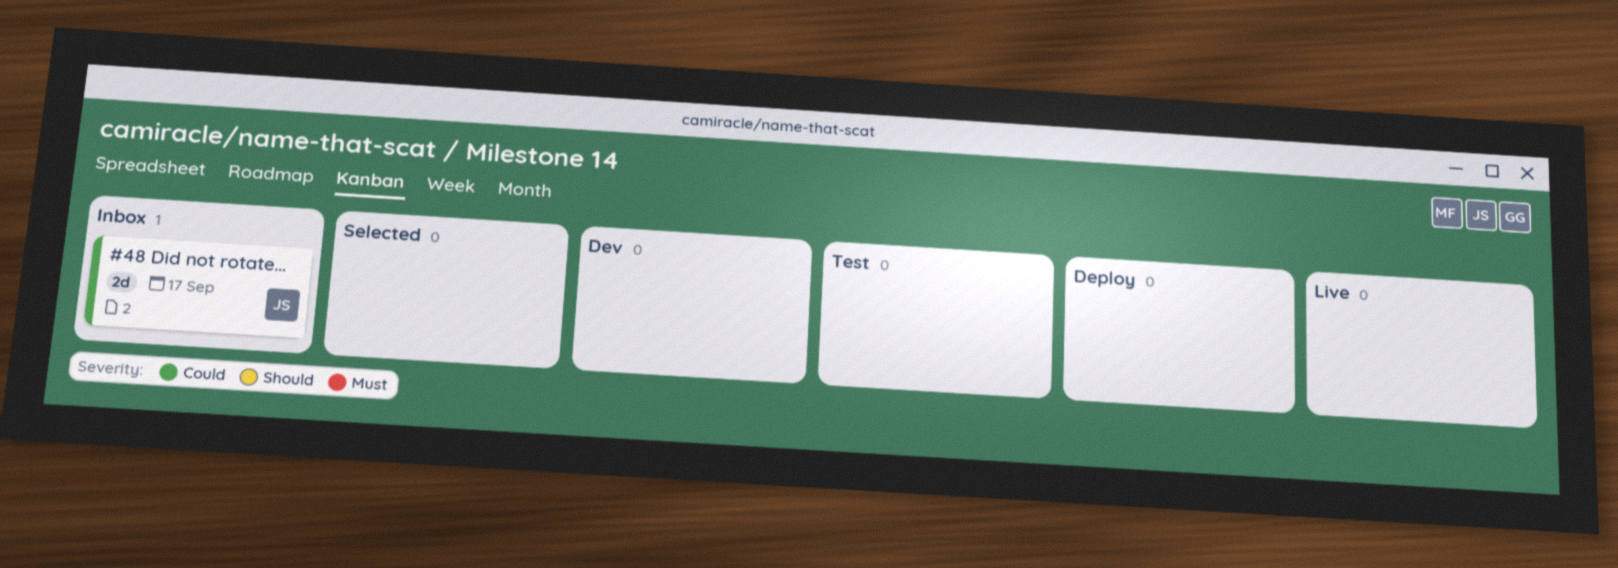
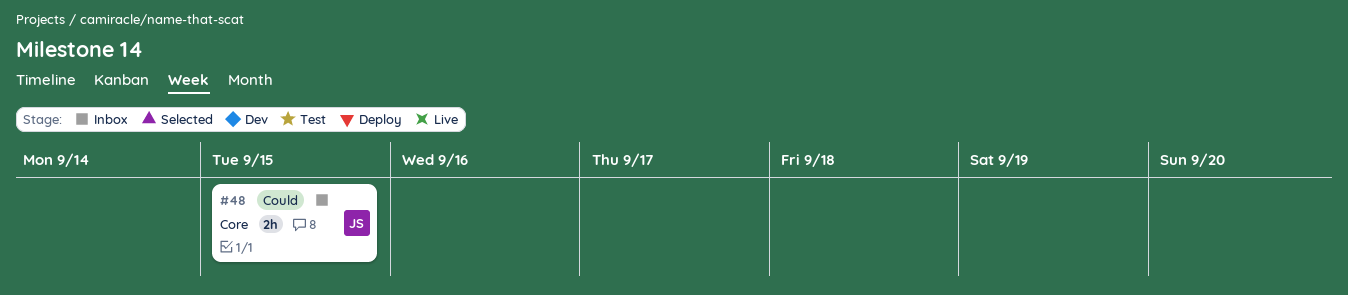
#48, estimate: 2d -> 2h
#48, due: Sep 17 -> Sep 15

